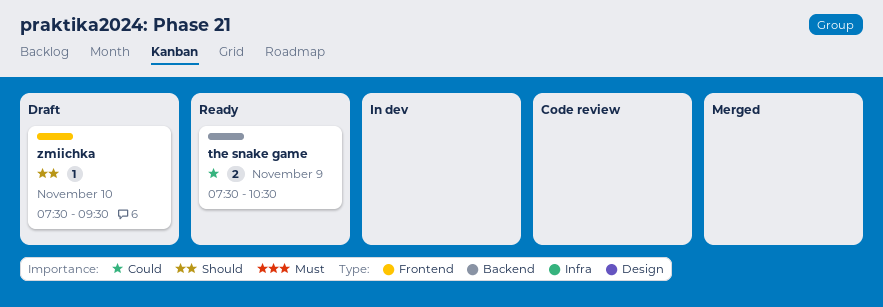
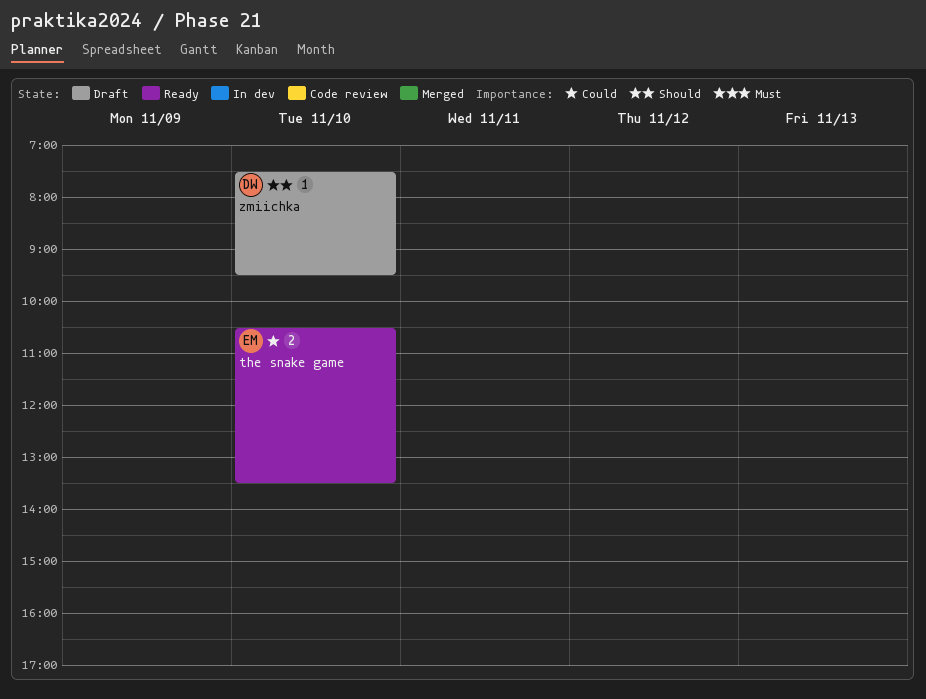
the snake game, day: Nov 9 -> Nov 10
the snake game, begins: 07:30 -> 10:30
the snake game, ends: 10:30 -> 13:30

